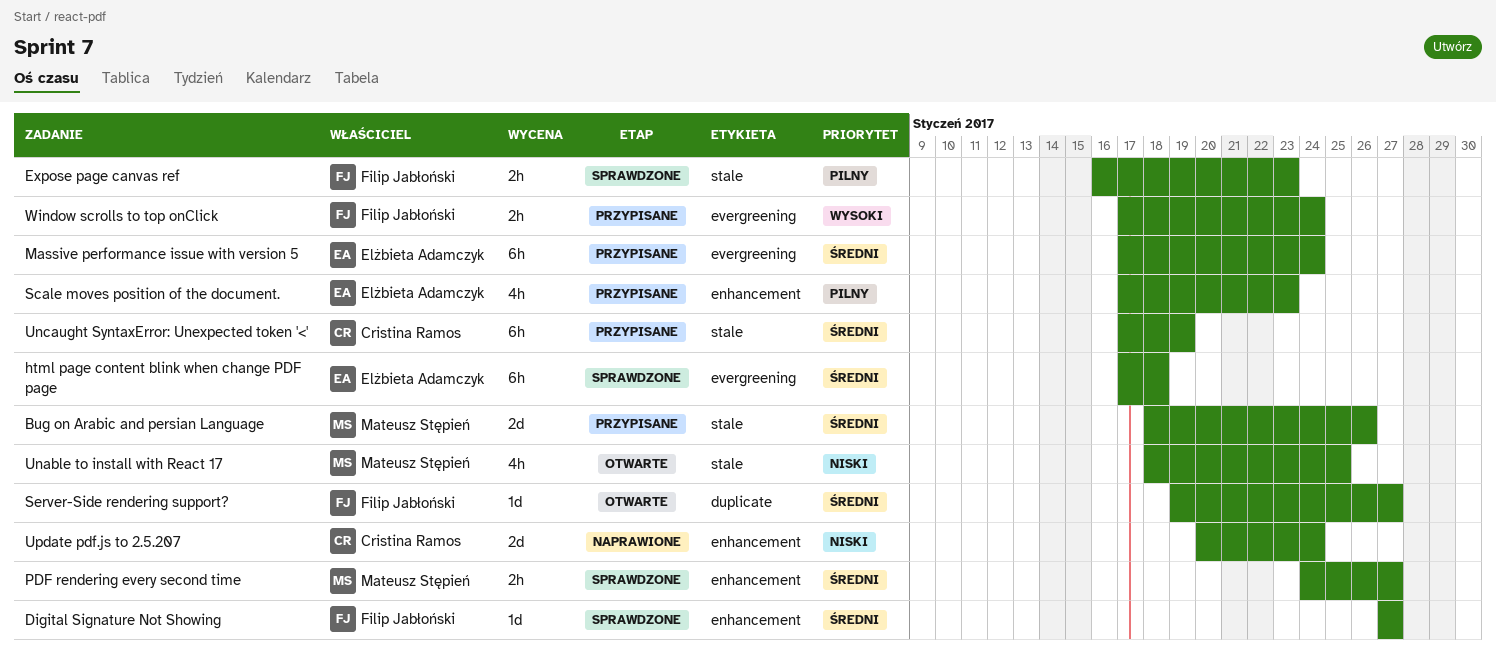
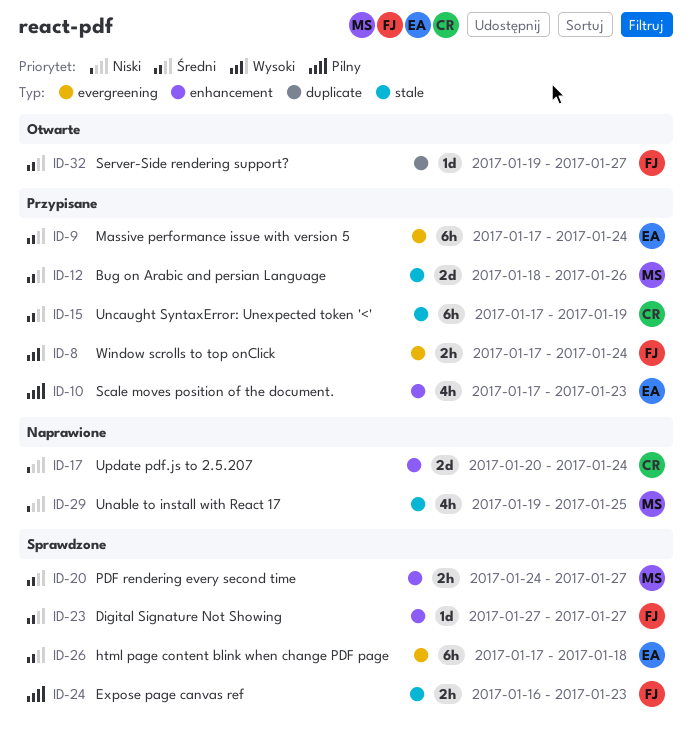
Unable to install with React 17, status: Otwarte -> Naprawione
Unable to install with React 17, start: Jan 18 -> Jan 19

